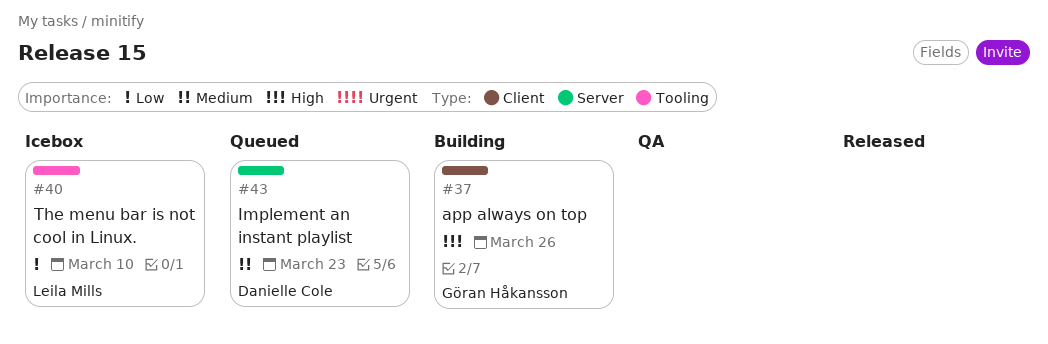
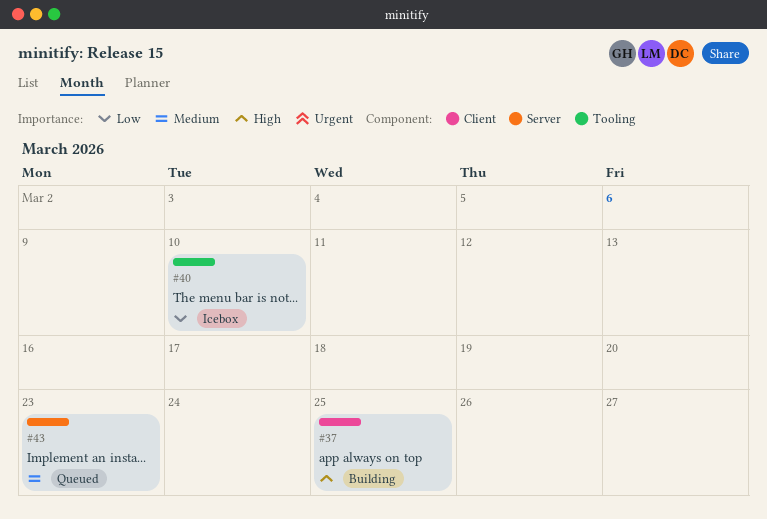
#37, due: Mar 26 -> Mar 25

